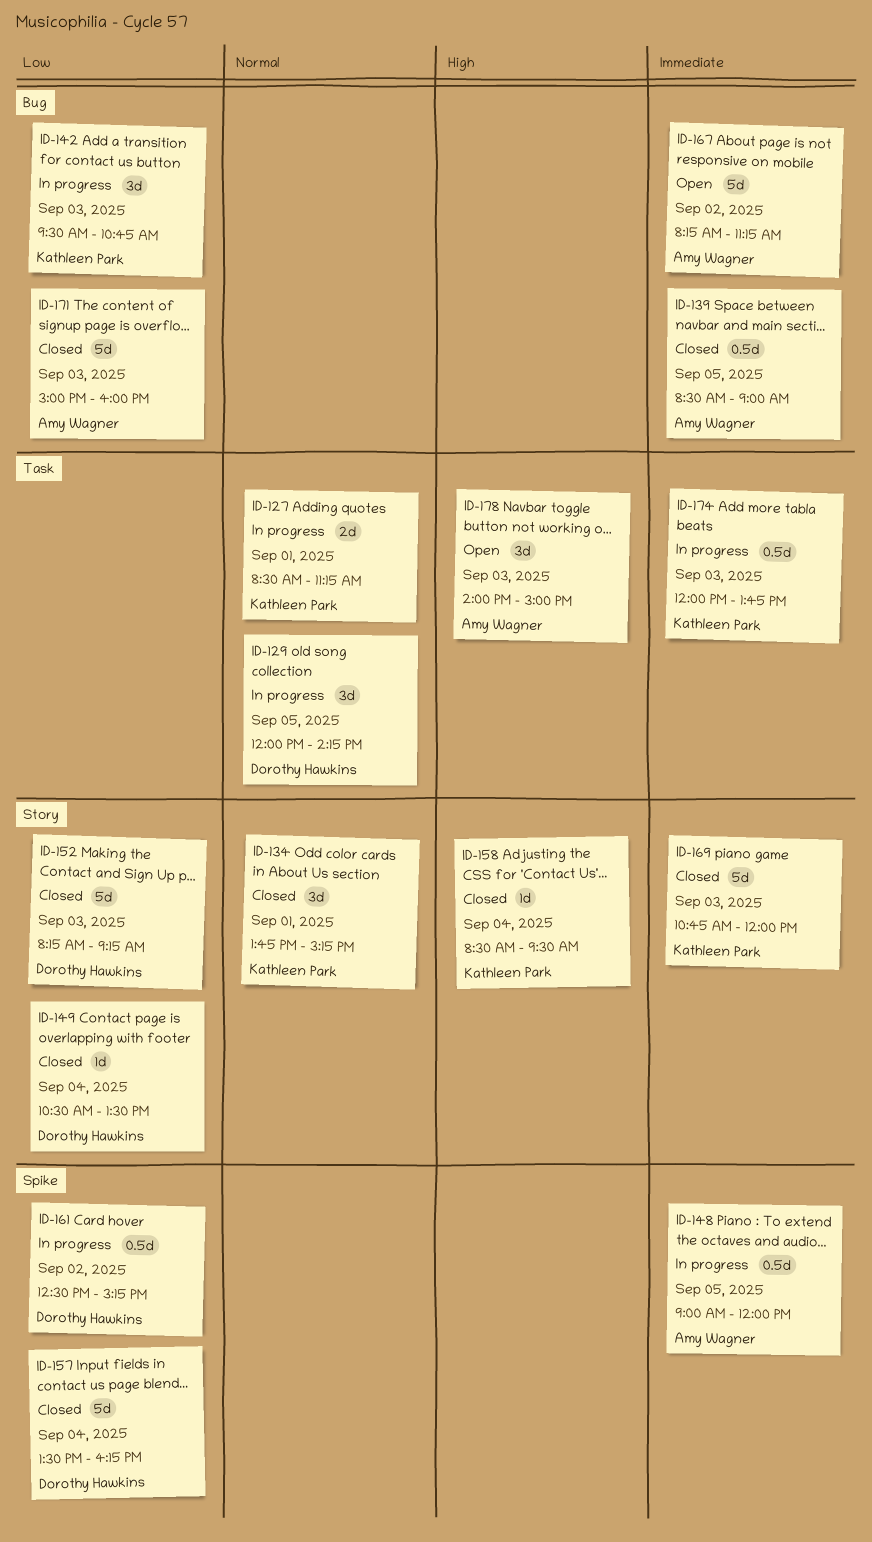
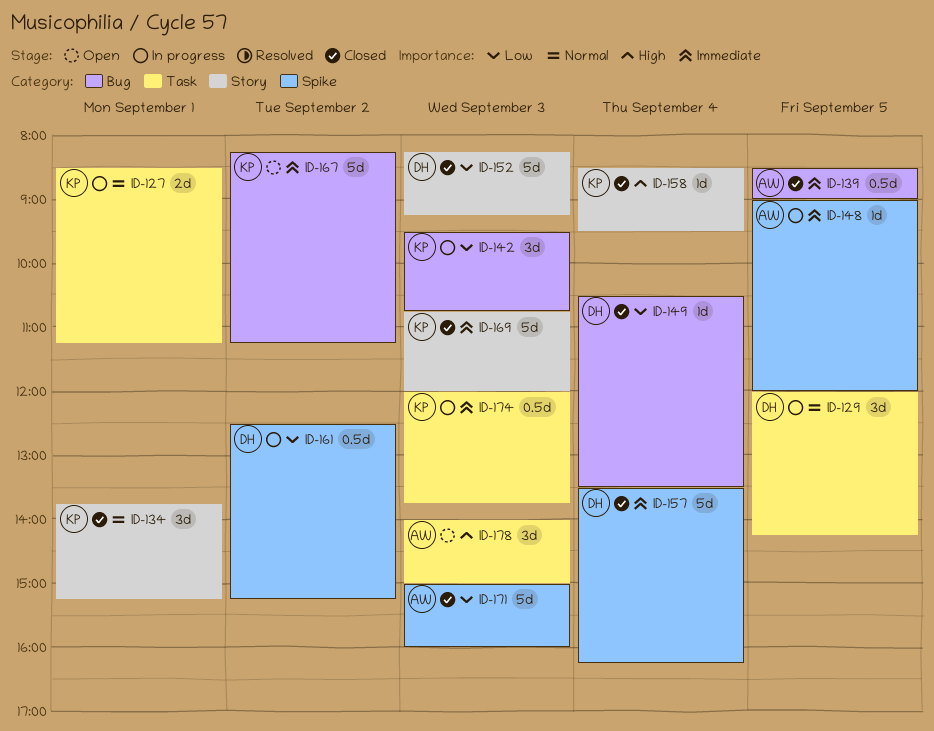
ID-148, estimate: 0.5d -> 1d
ID-149, label: Story -> Bug
ID-157, priority: Low -> Immediate
ID-167, owner: Amy Wagner -> Kathleen Park
ID-171, label: Bug -> Spike

